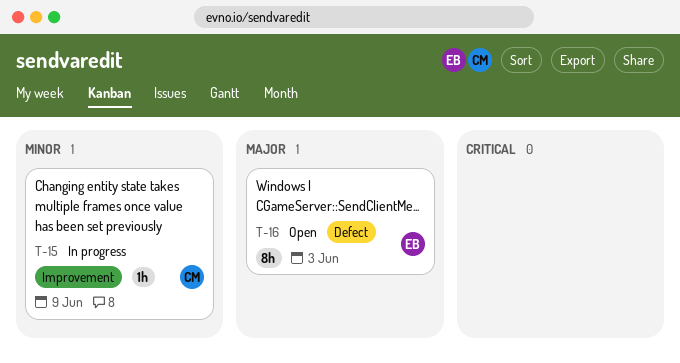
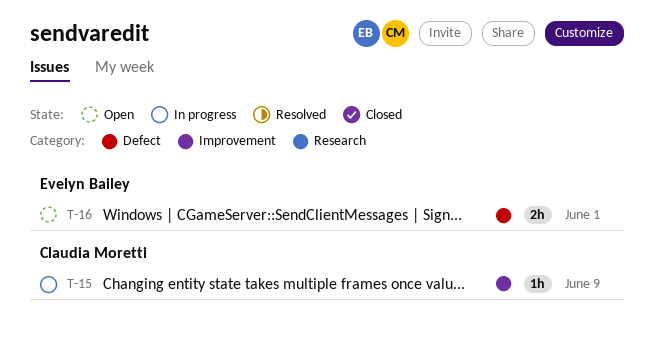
T-16, estimate: 8h -> 2h
T-16, due: Jun 3 -> Jun 1

